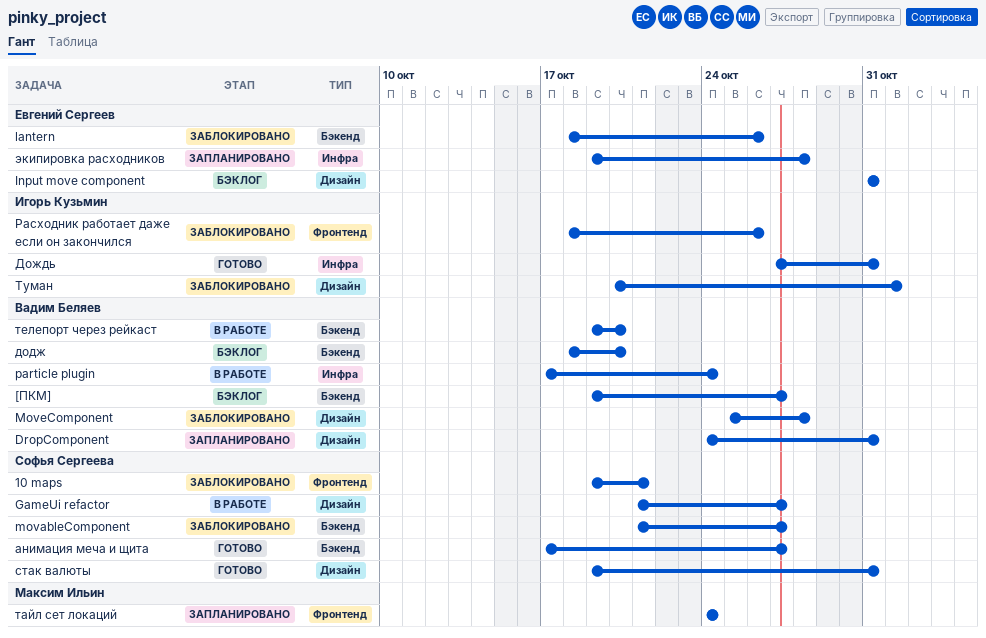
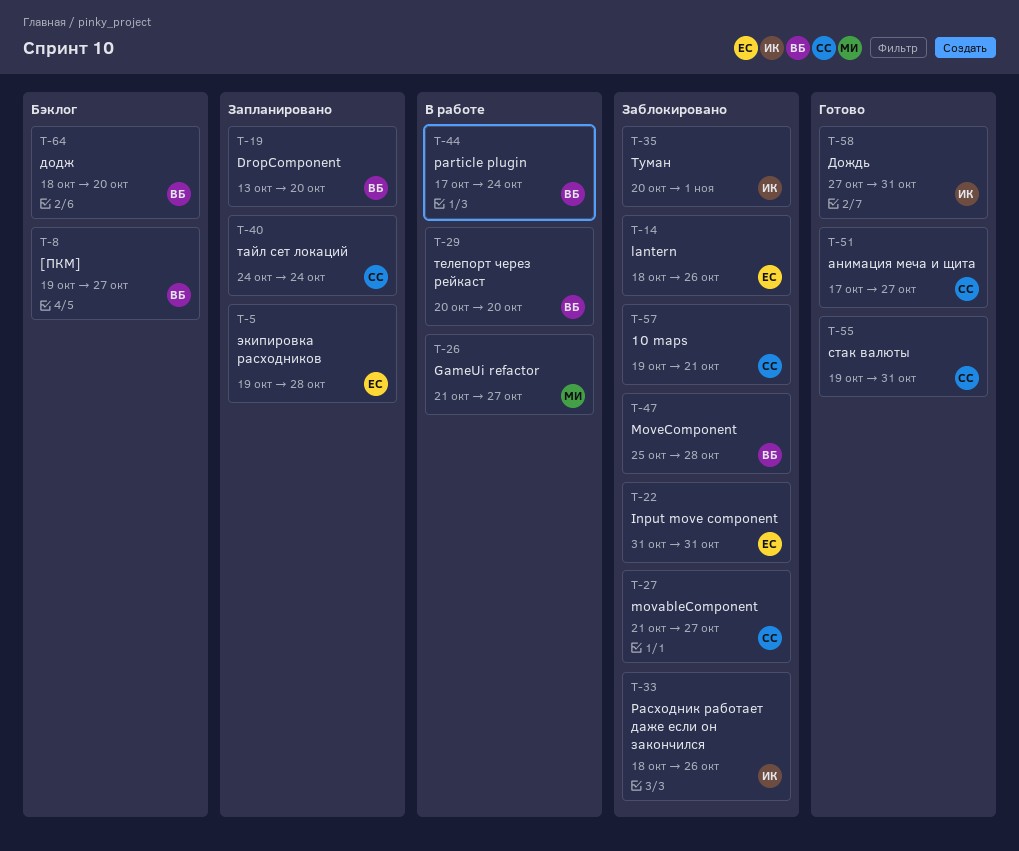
DropComponent, start: Oct 24 -> Oct 13
DropComponent, due: Oct 31 -> Oct 20
GameUi refactor, owner: Софья Сергеева -> Максим Ильин
Input move component, status: Бэклог -> Заблокировано
тайл сет локаций, owner: Максим Ильин -> Софья Сергеева
телепорт через рейкаст, start: Oct 19 -> Oct 20

